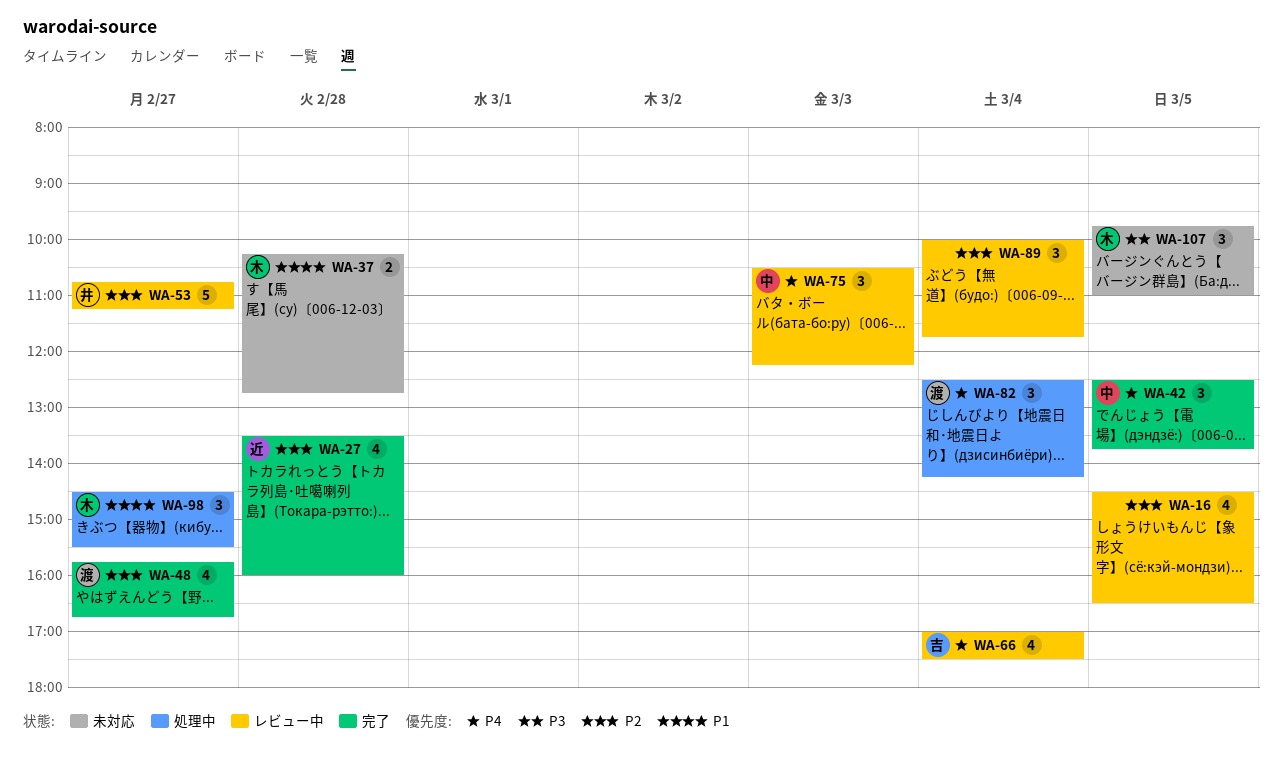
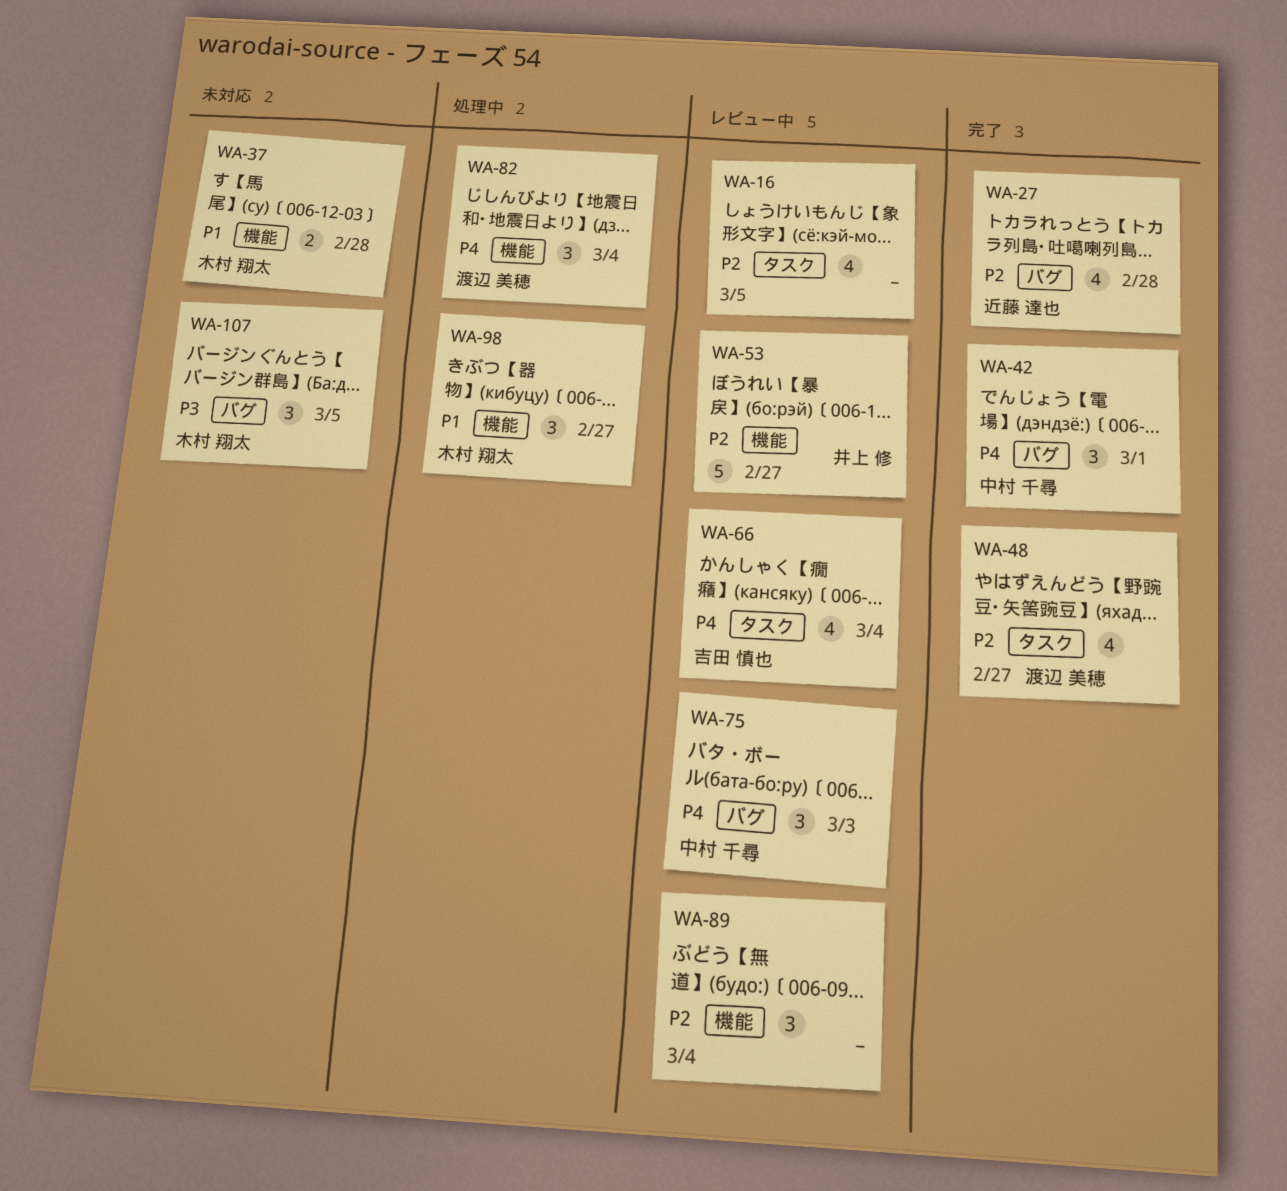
WA-42, day: Mar 5 -> Mar 1

